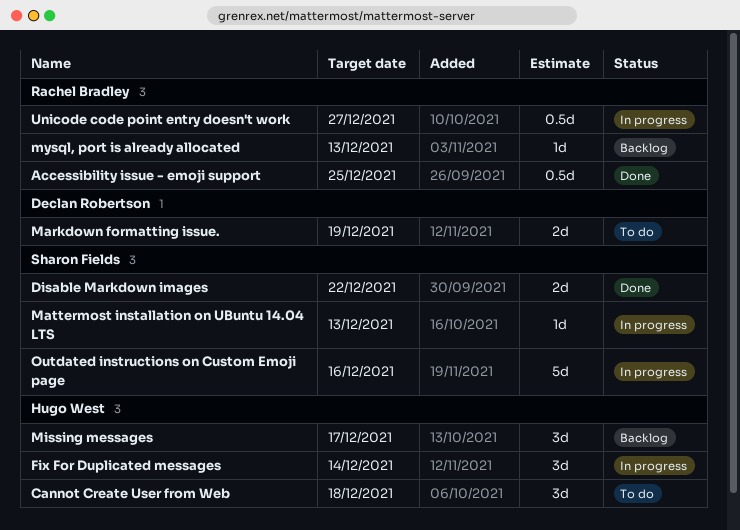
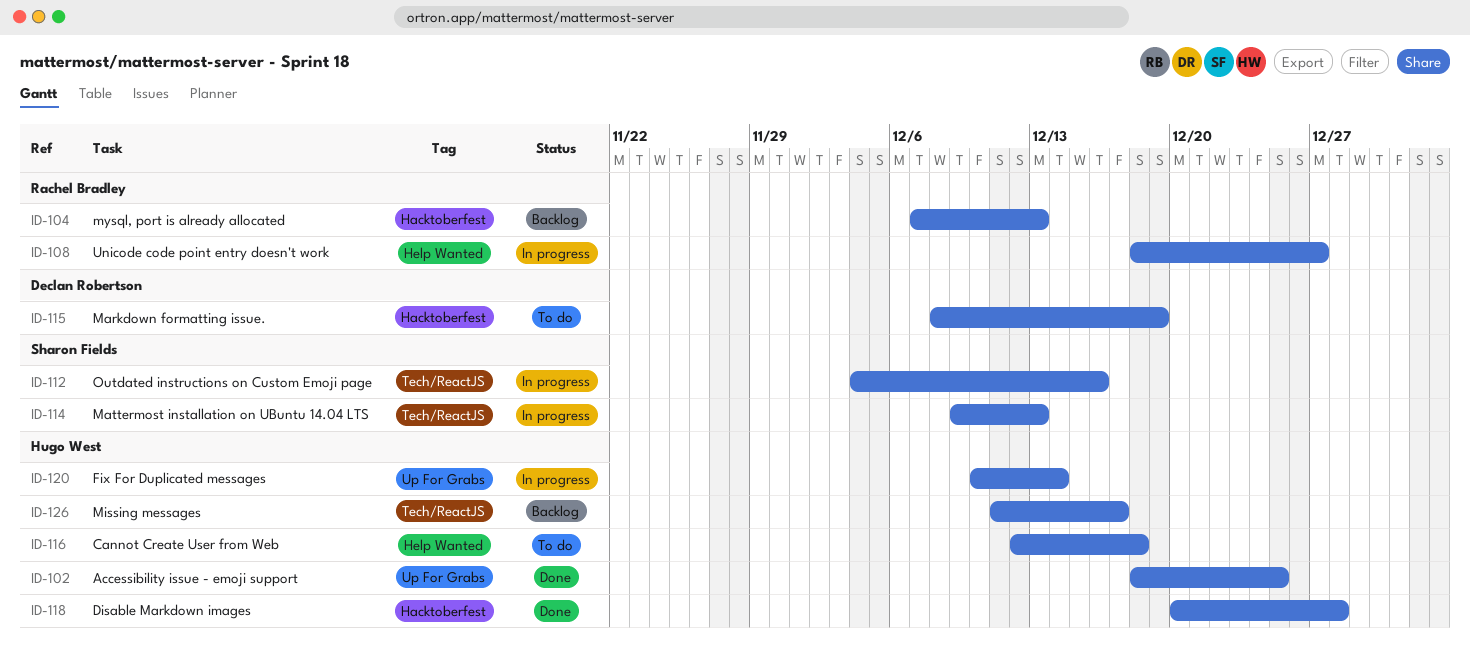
Accessibility issue - emoji support, owner: Rachel Bradley -> Hugo West
Disable Markdown images, owner: Sharon Fields -> Hugo West
Disable Markdown images, due: Dec 22 -> Dec 28

